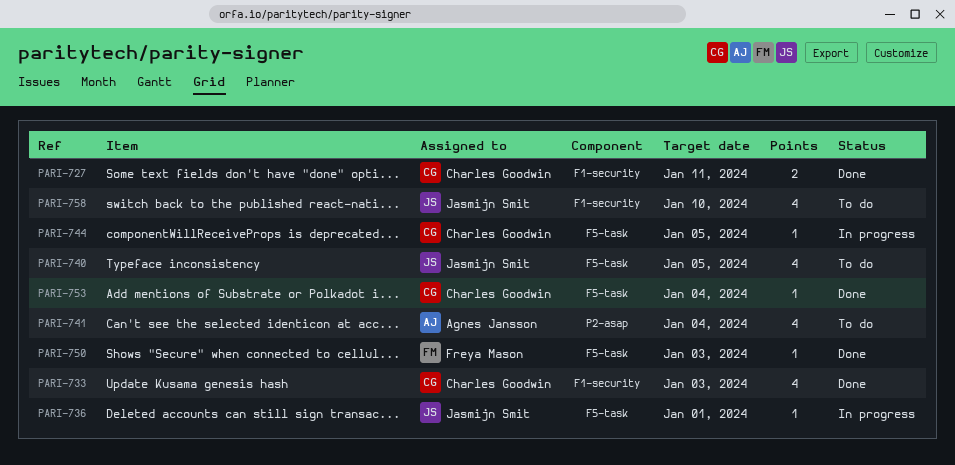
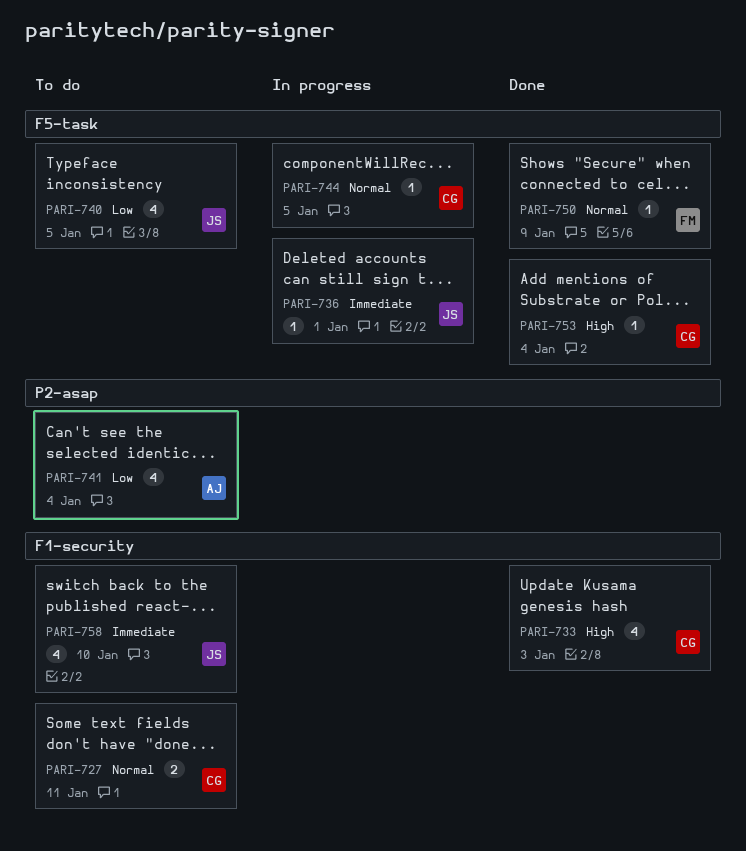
PARI-727, status: Done -> To do
PARI-750, due: Jan 3 -> Jan 9

